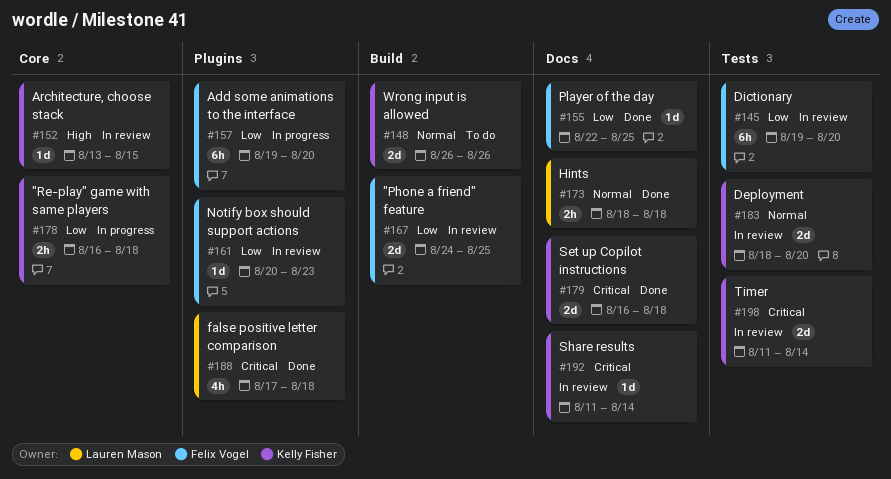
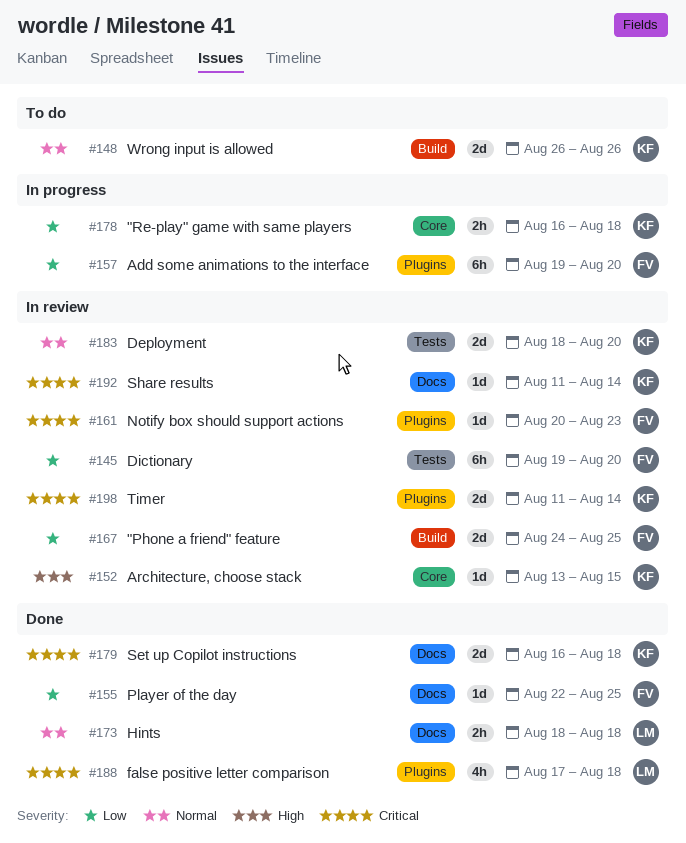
#161, priority: Low -> Critical
#198, label: Tests -> Plugins

